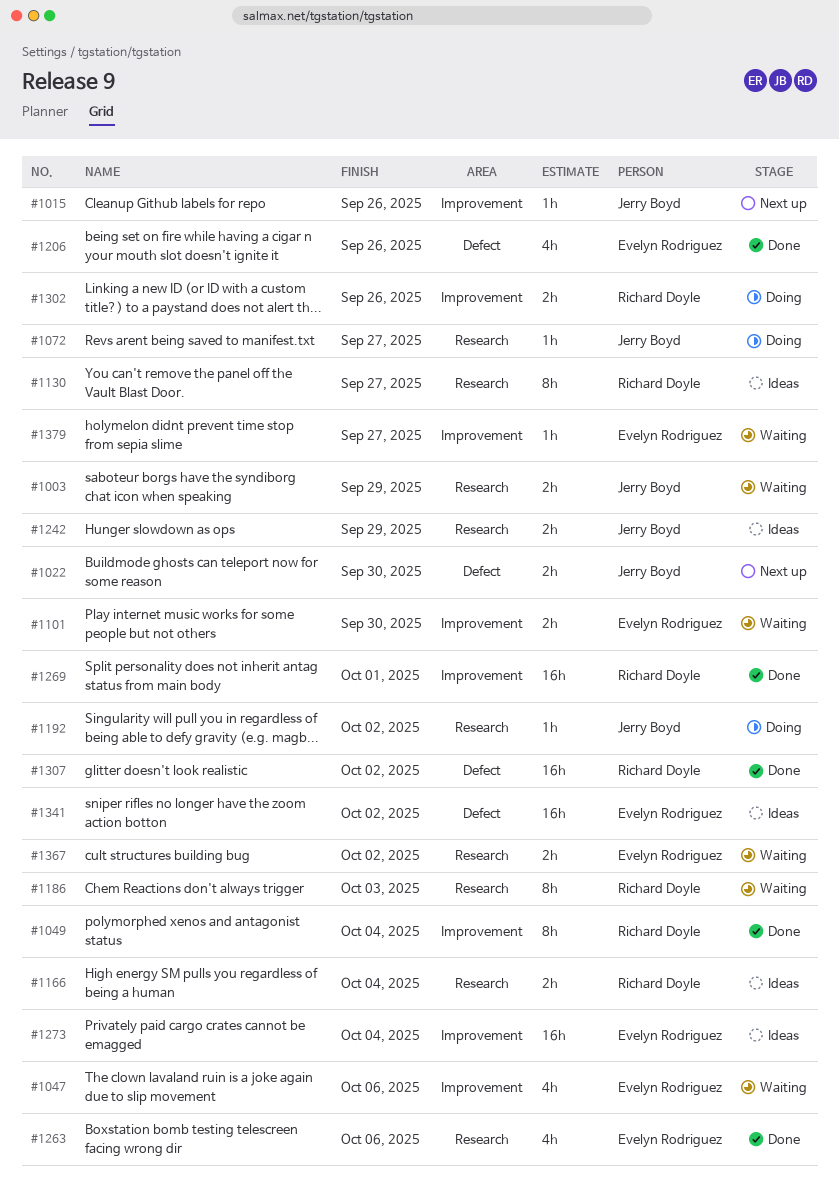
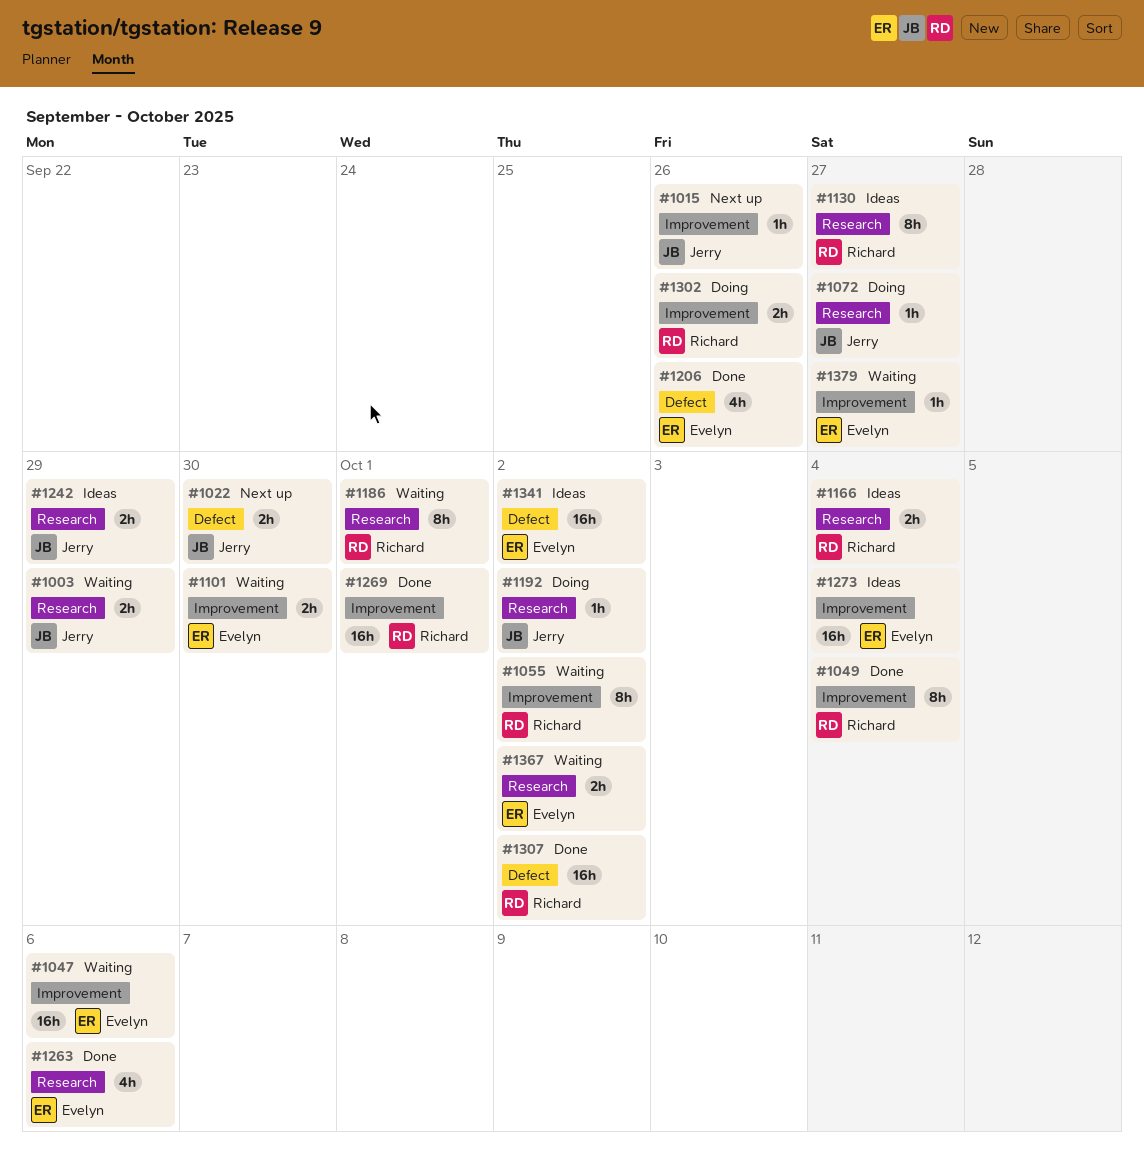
#1047, estimate: 4h -> 16h
#1055: none -> present
#1186, due: Oct 3 -> Oct 1

